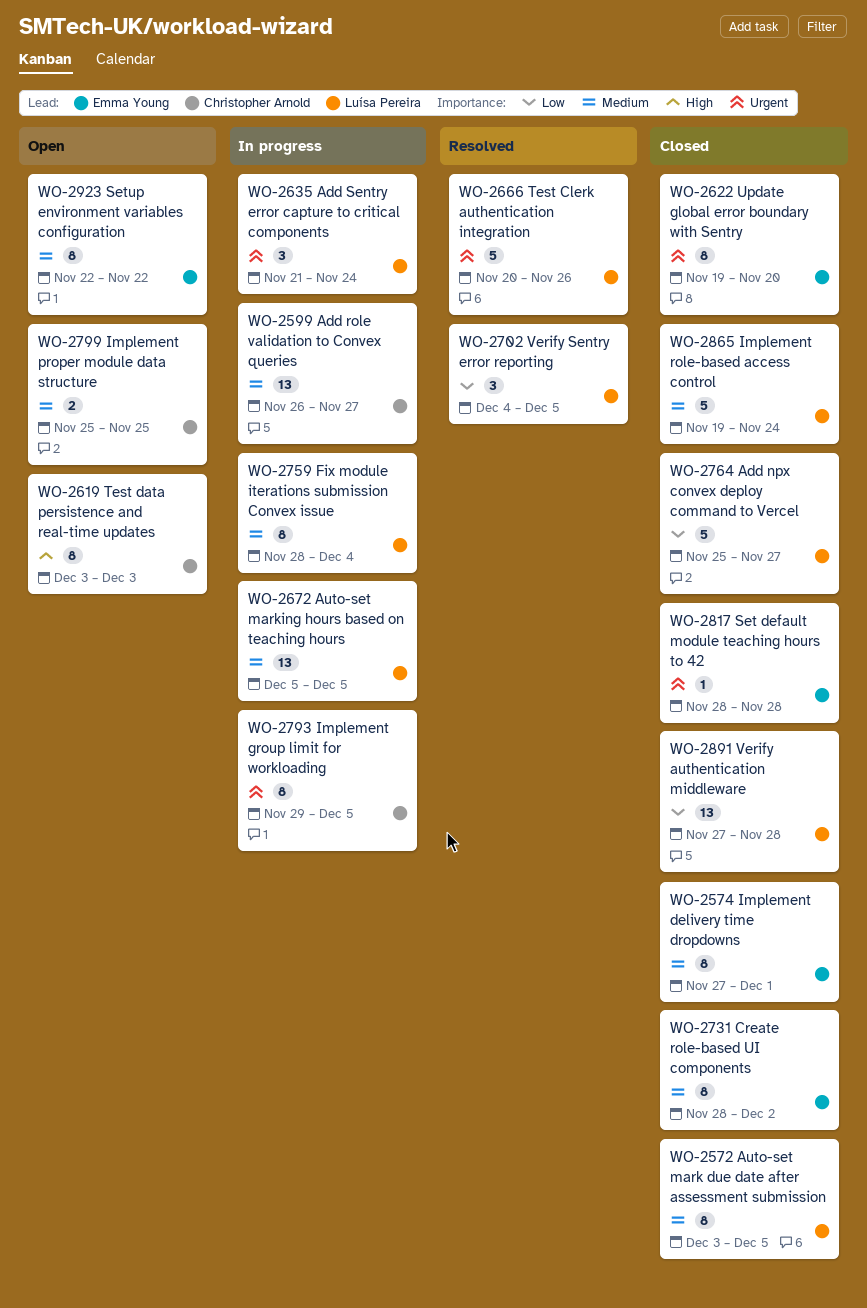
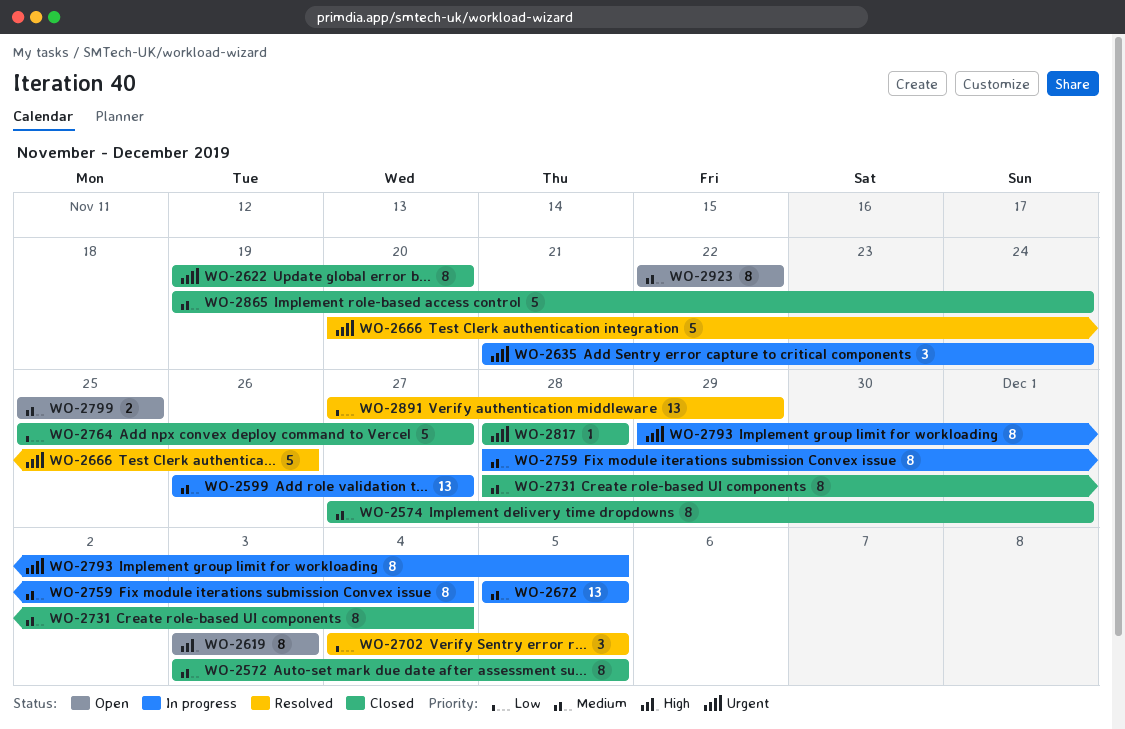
WO-2731, due: Dec 2 -> Dec 4
WO-2891, status: Closed -> Resolved
WO-2891, due: Nov 28 -> Nov 29

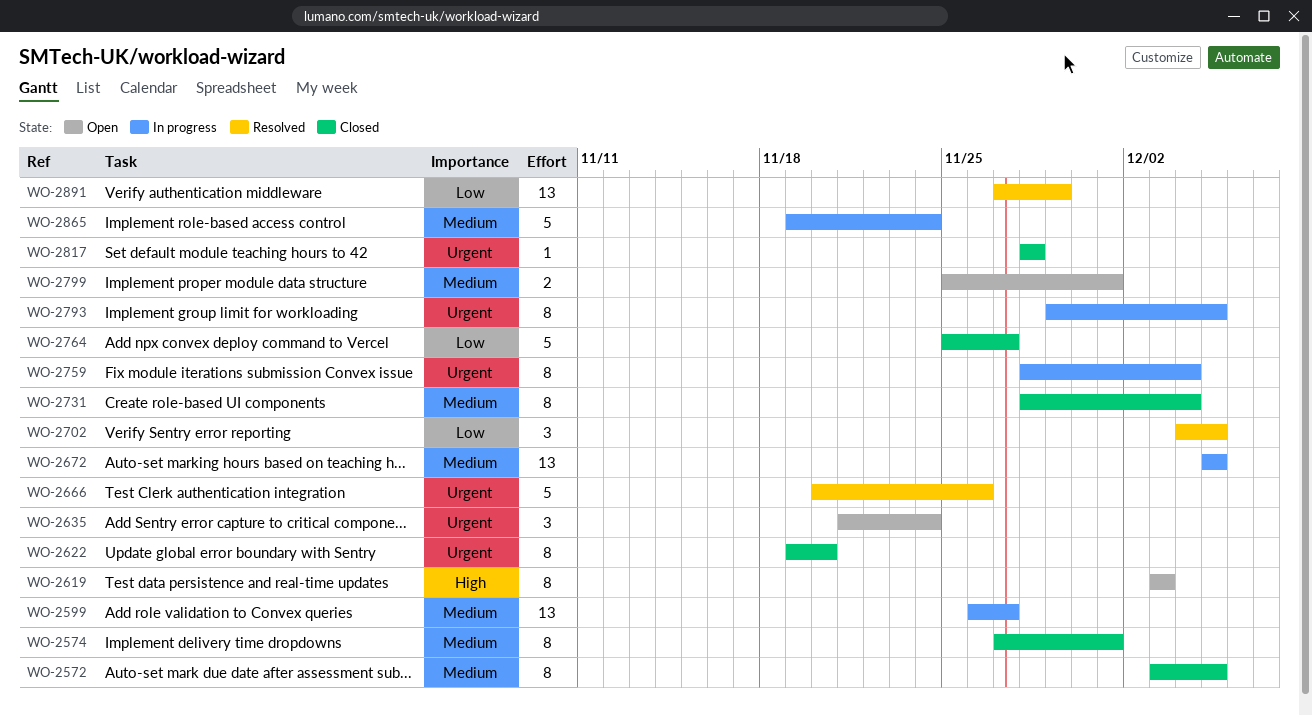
WO-2635, status: In progress -> Open
WO-2759, priority: Medium -> Urgent
WO-2799, due: Nov 25 -> Dec 1
WO-2865, status: Closed -> In progress
WO-2923: present -> none

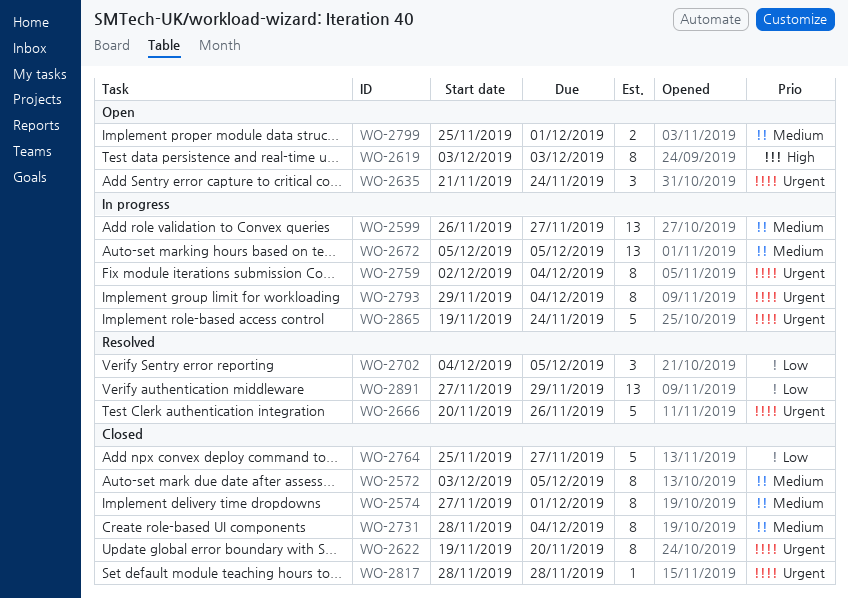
WO-2759, start: Nov 28 -> Dec 2
WO-2793, due: Dec 5 -> Dec 4
WO-2865, priority: Medium -> Urgent

